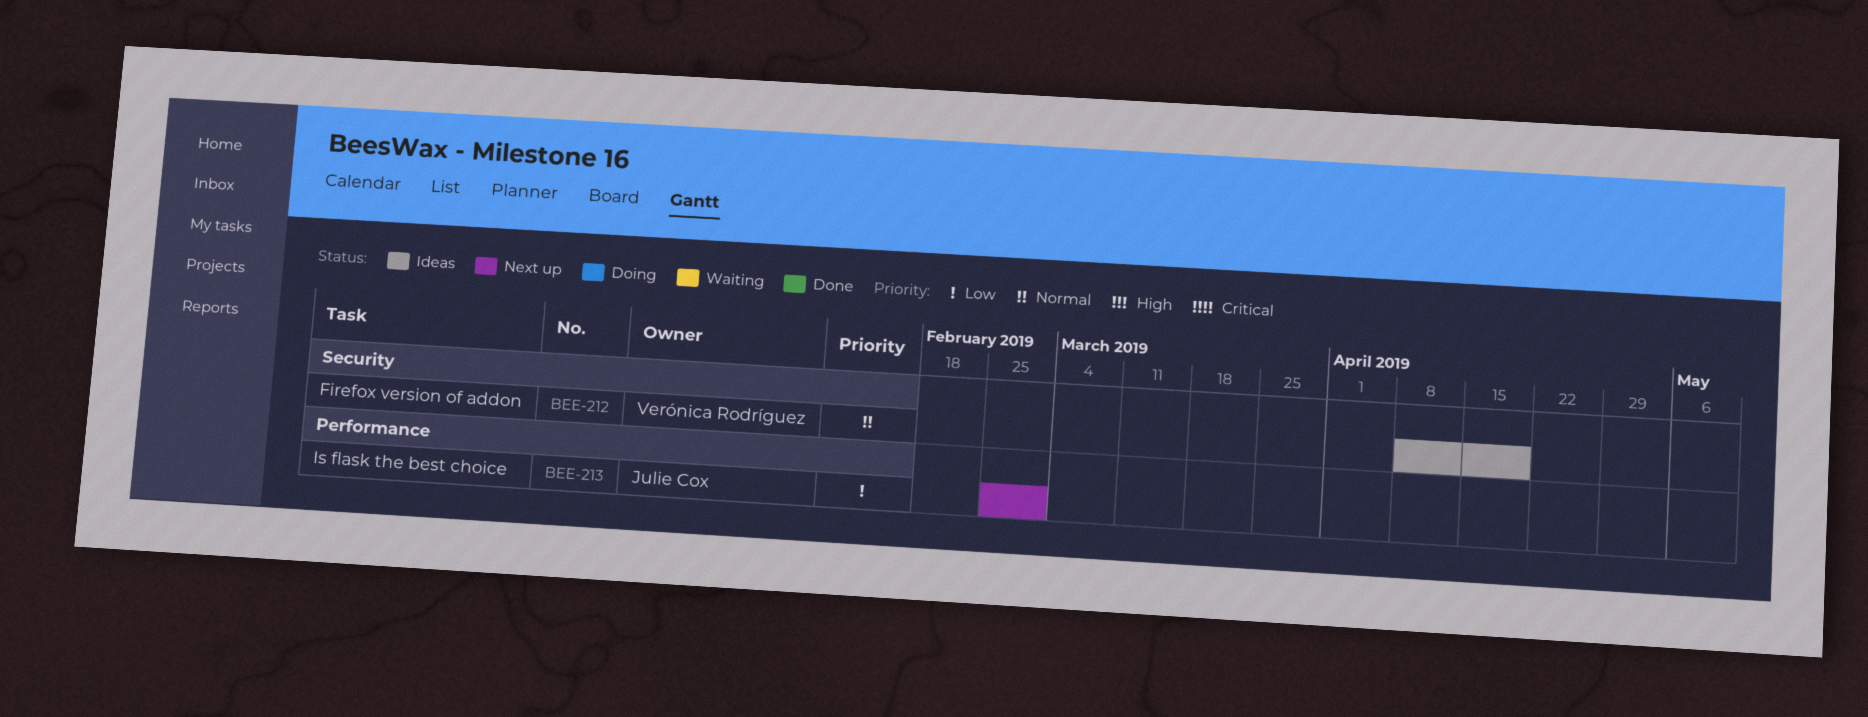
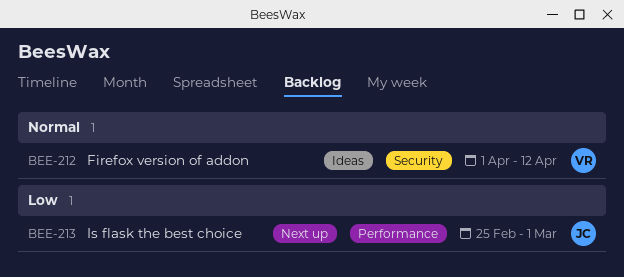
BEE-212, start: Apr 8 -> Apr 1
BEE-212, due: Apr 19 -> Apr 12

